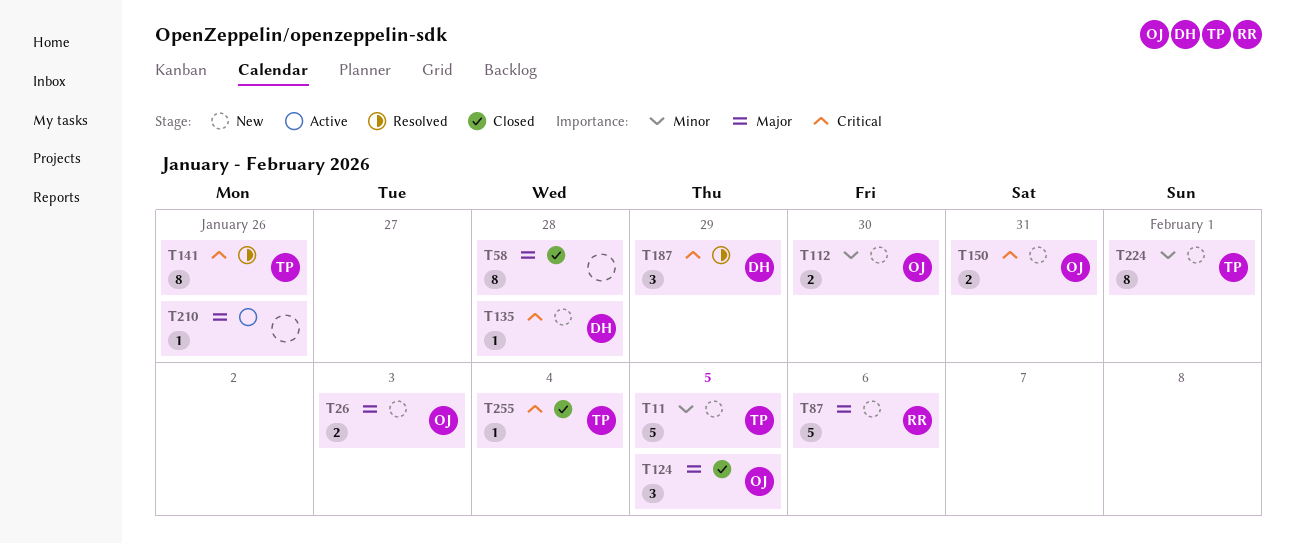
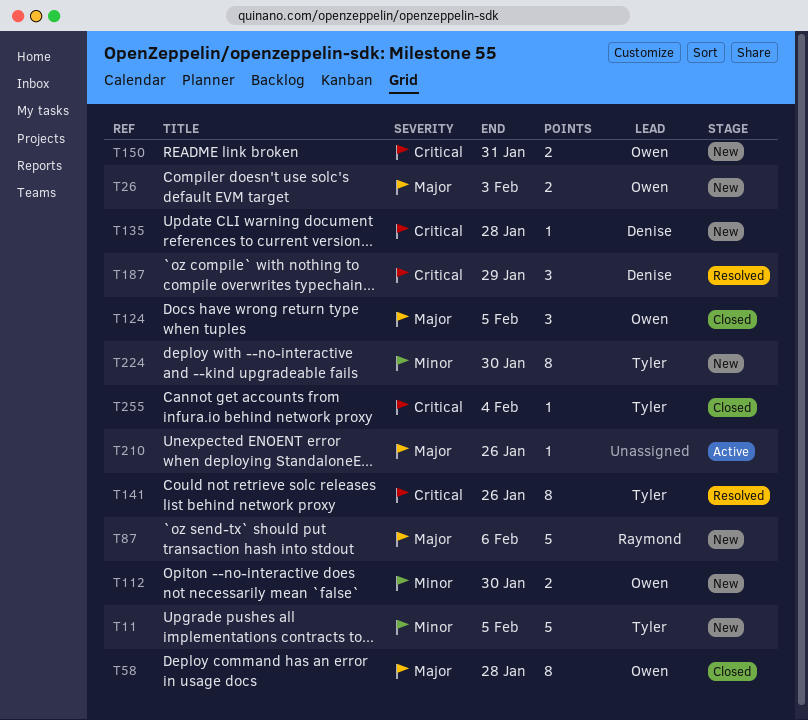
T58, owner: none -> Owen
T224, due: Feb 1 -> Jan 30

